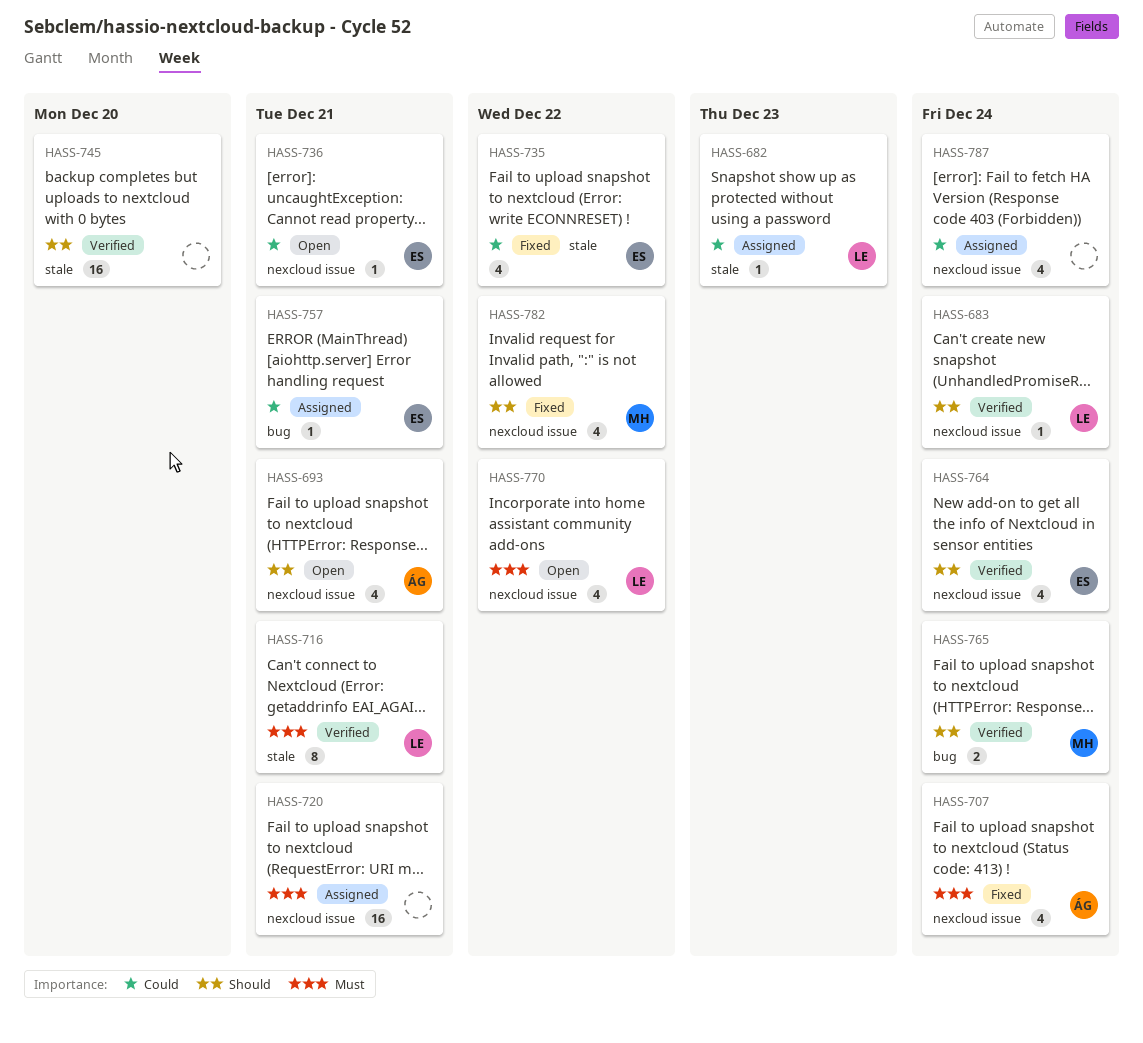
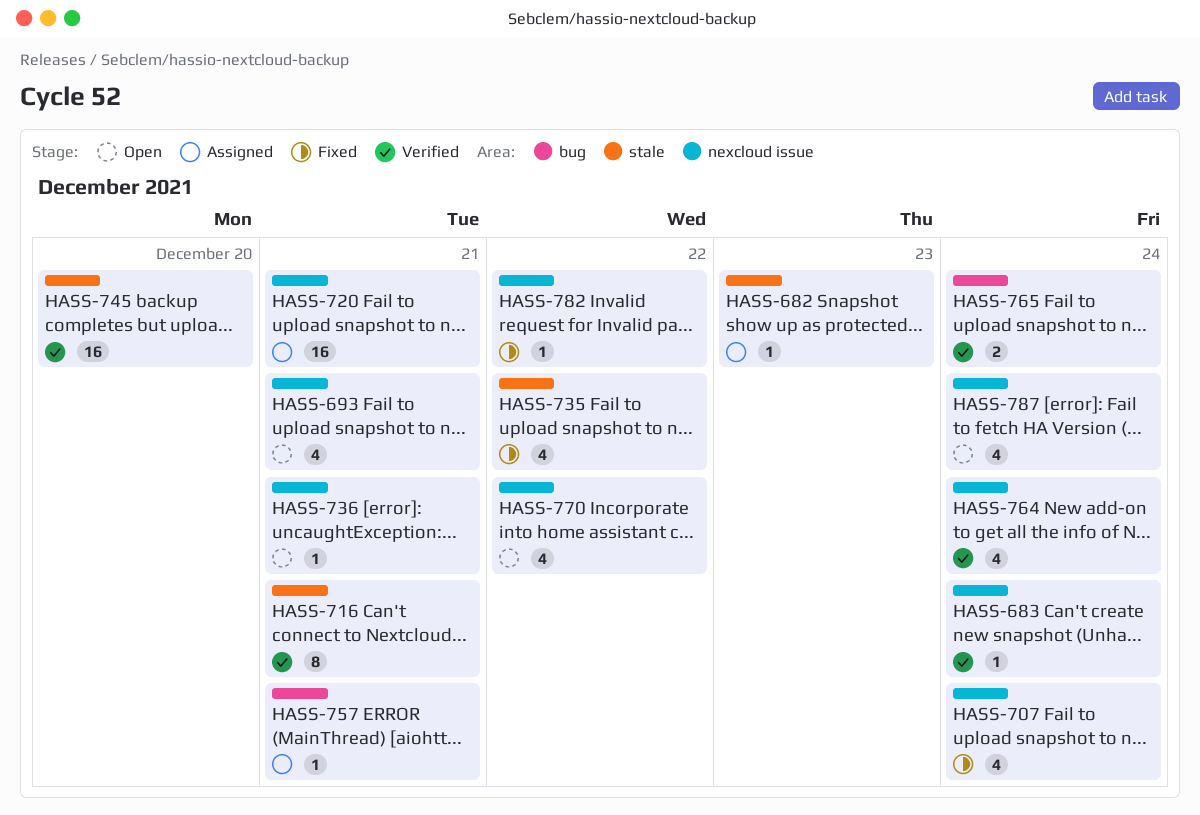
HASS-782, estimate: 4 -> 1
HASS-787, status: Assigned -> Open

